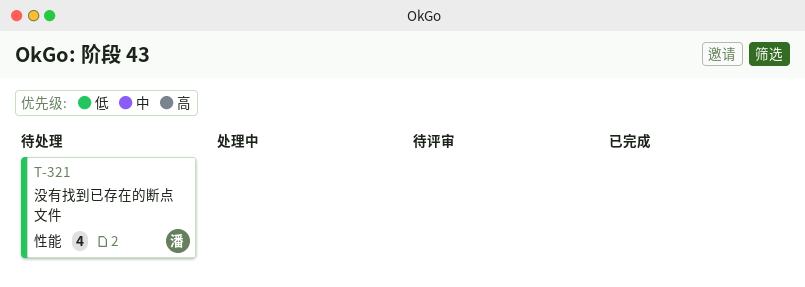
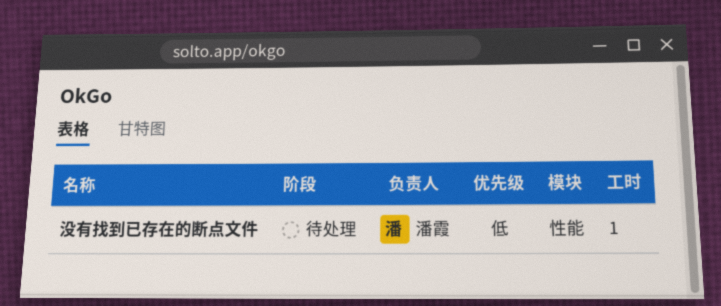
没有找到已存在的断点文件, estimate: 4 -> 1

